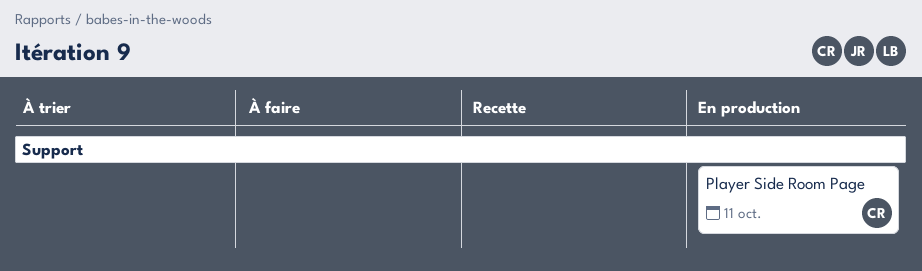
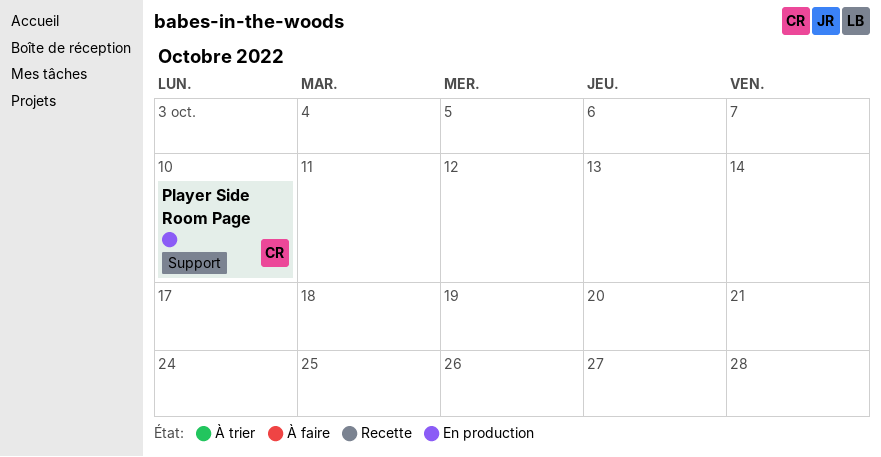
Player Side Room Page, due: Oct 11 -> Oct 10

